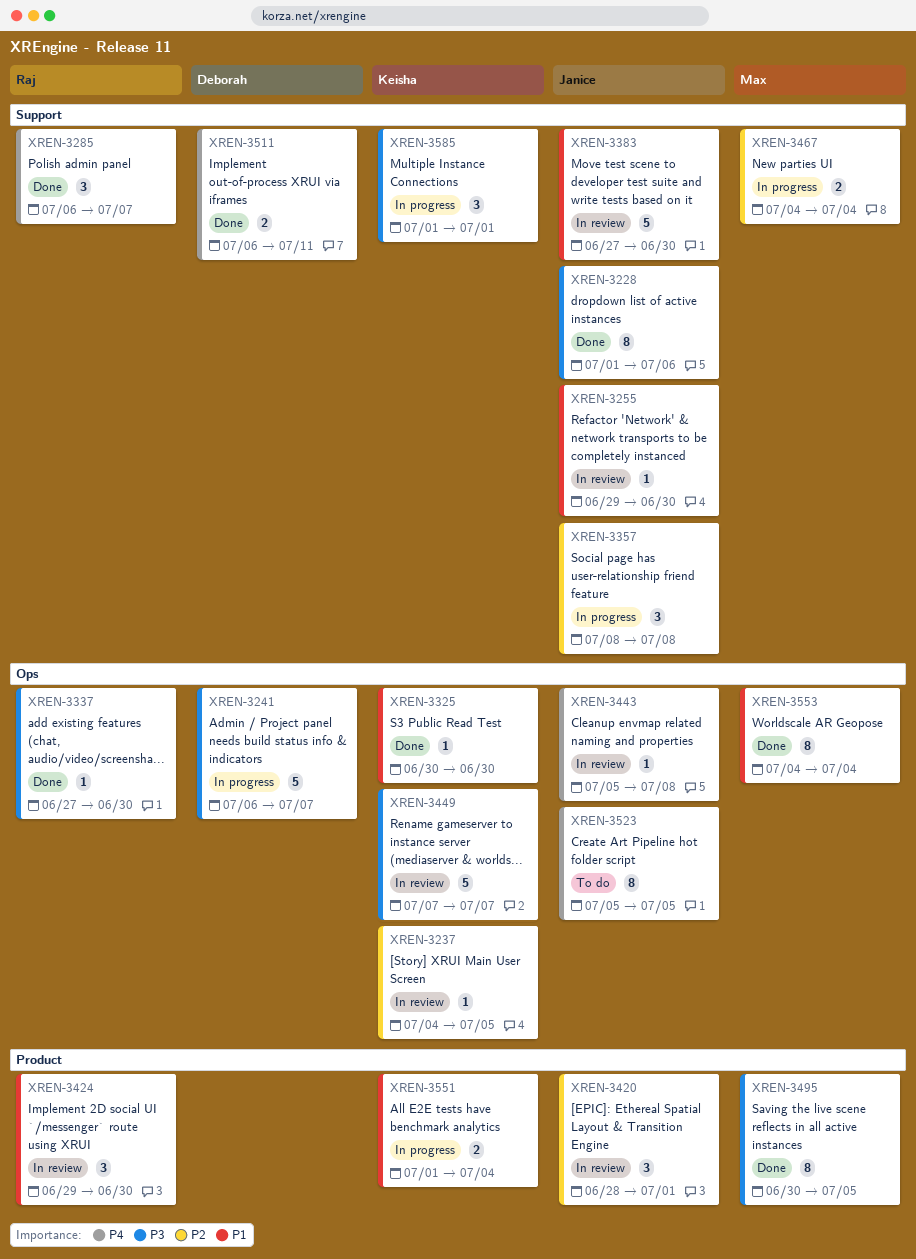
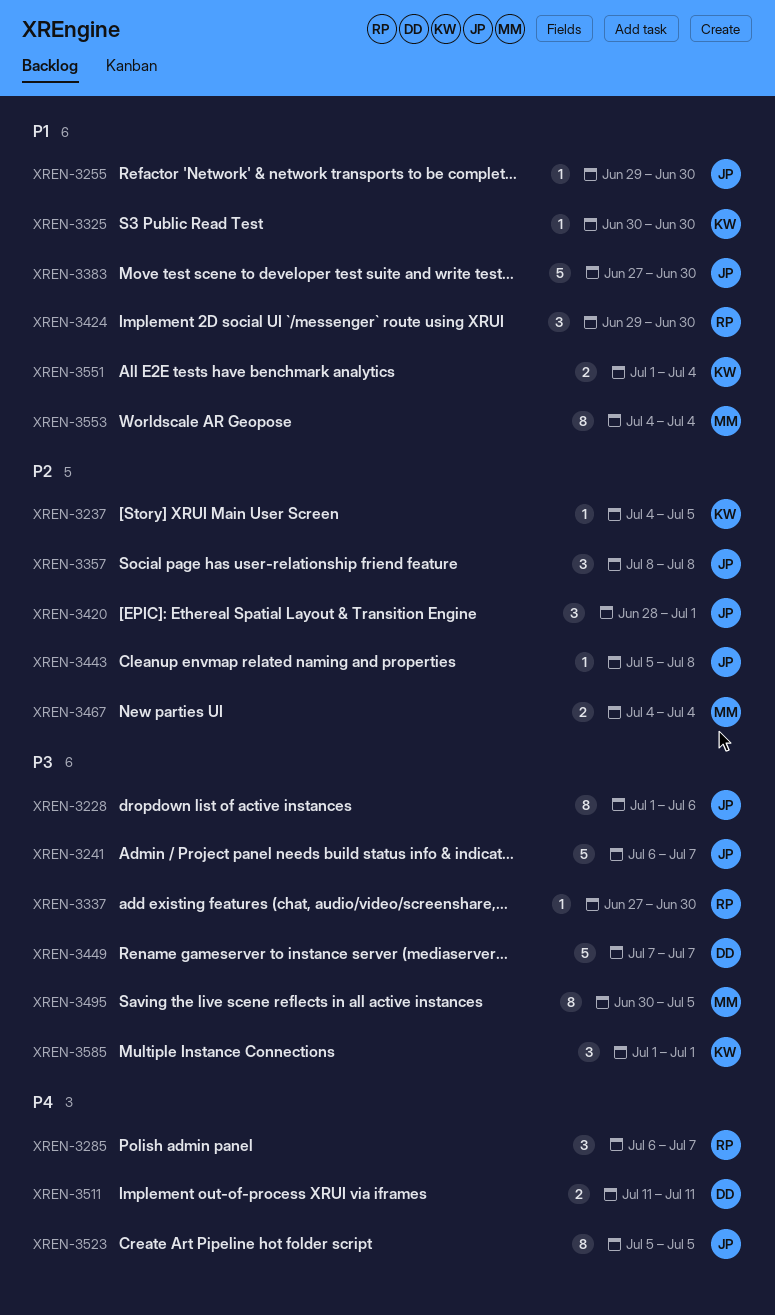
XREN-3241, owner: Deborah -> Janice
XREN-3443, priority: P4 -> P2
XREN-3449, owner: Keisha -> Deborah
XREN-3511, start: Jul 6 -> Jul 11

